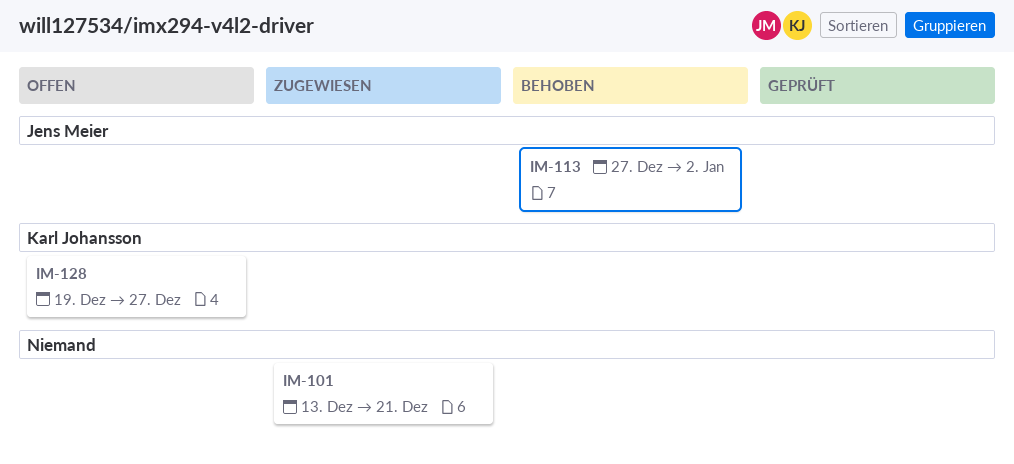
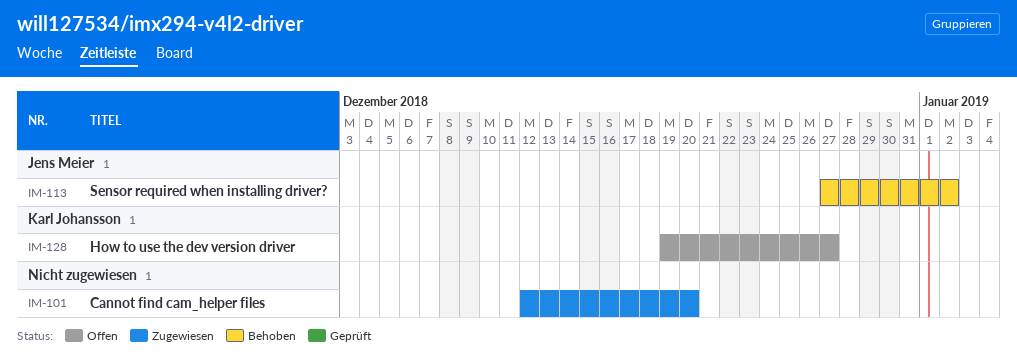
IM-101, start: Dec 13 -> Dec 12
IM-101, due: Dec 21 -> Dec 20

